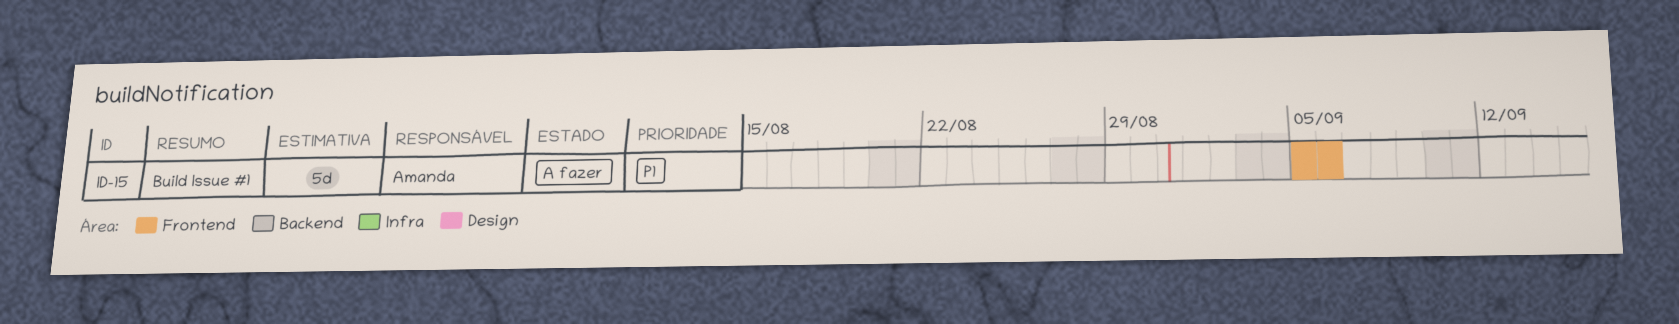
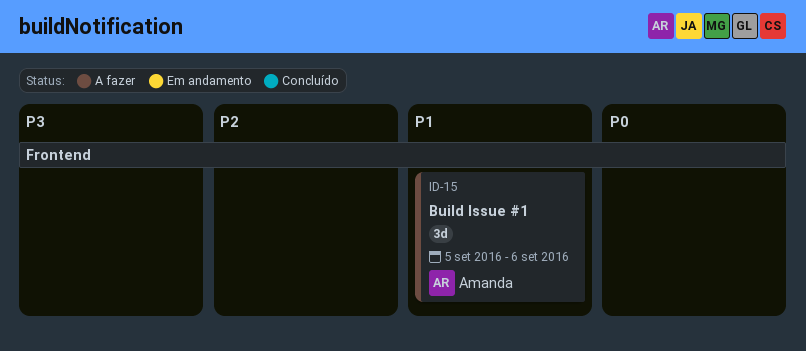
ID-15, estimate: 5d -> 3d

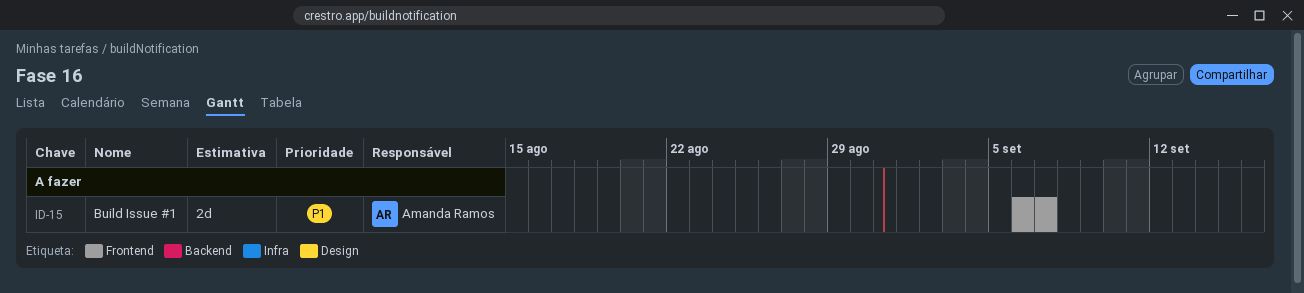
ID-15, estimate: 3d -> 2d
ID-15, start: Sep 5 -> Sep 6
ID-15, due: Sep 6 -> Sep 7

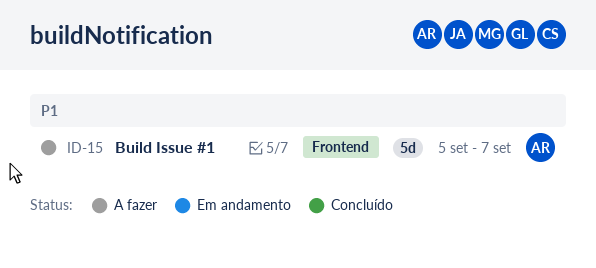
ID-15, estimate: 2d -> 5d
ID-15, start: Sep 6 -> Sep 5

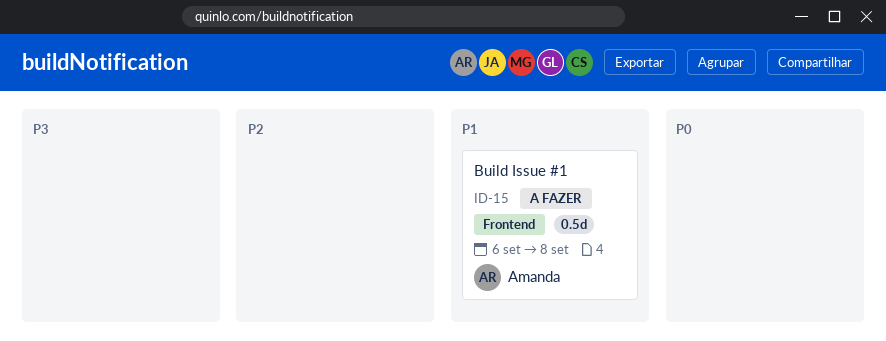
ID-15, estimate: 5d -> 0.5d
ID-15, start: Sep 5 -> Sep 6
ID-15, due: Sep 7 -> Sep 8

